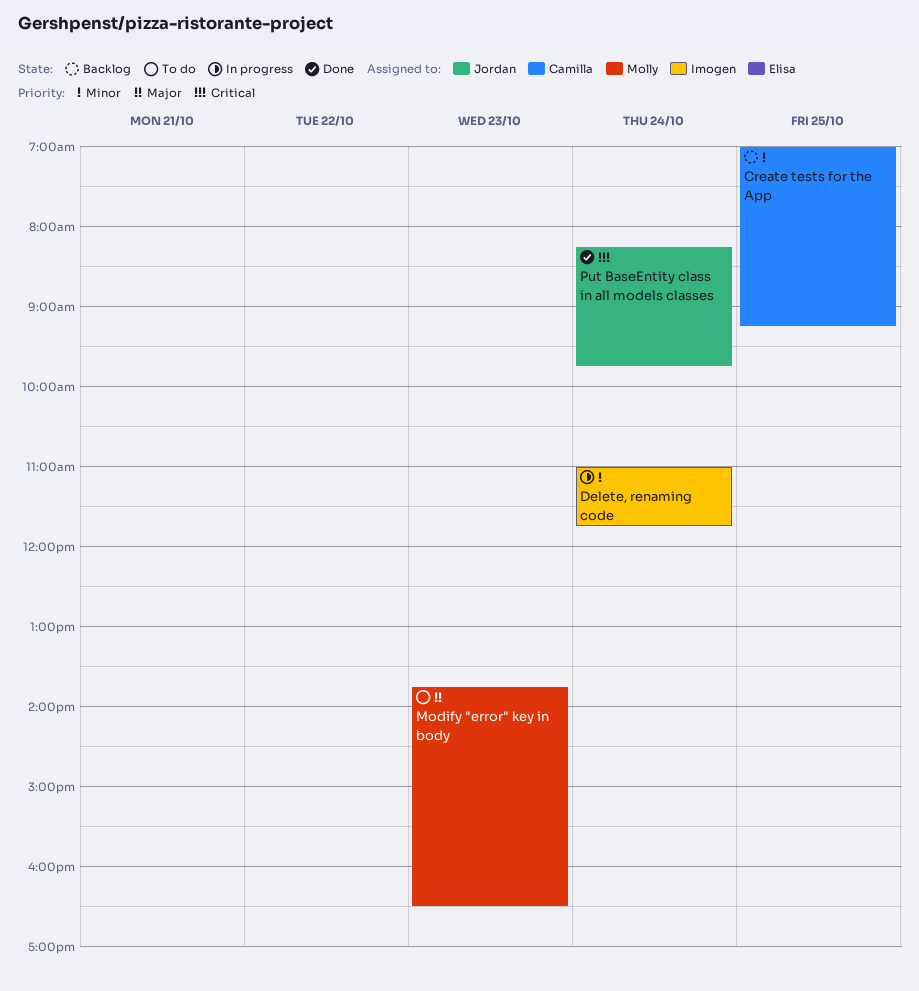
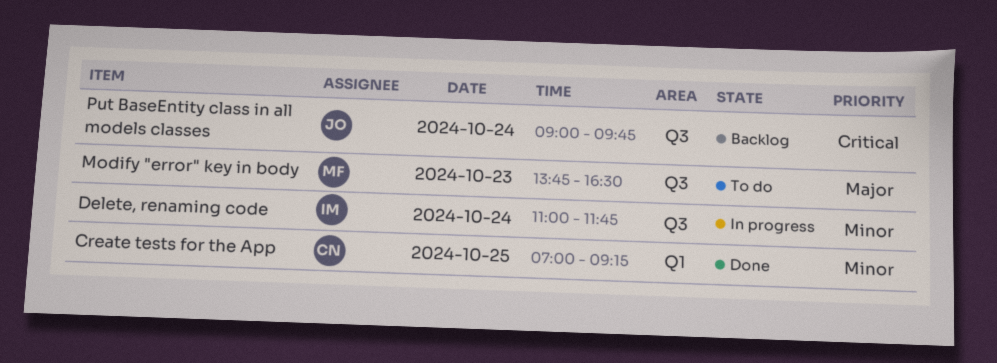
Create tests for the App, status: Backlog -> Done
Put BaseEntity class in all models classes, status: Done -> Backlog
Put BaseEntity class in all models classes, begins: 08:15 -> 09:00

